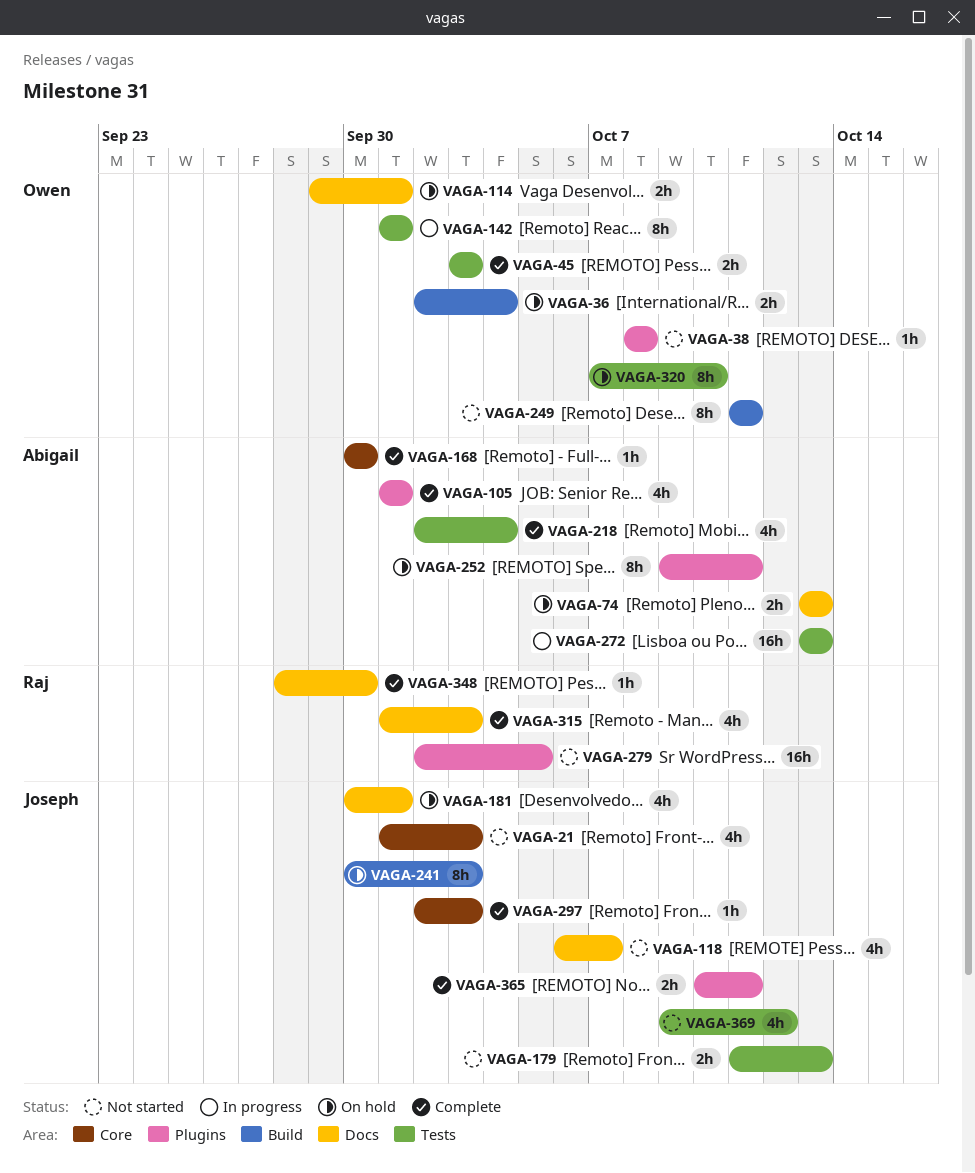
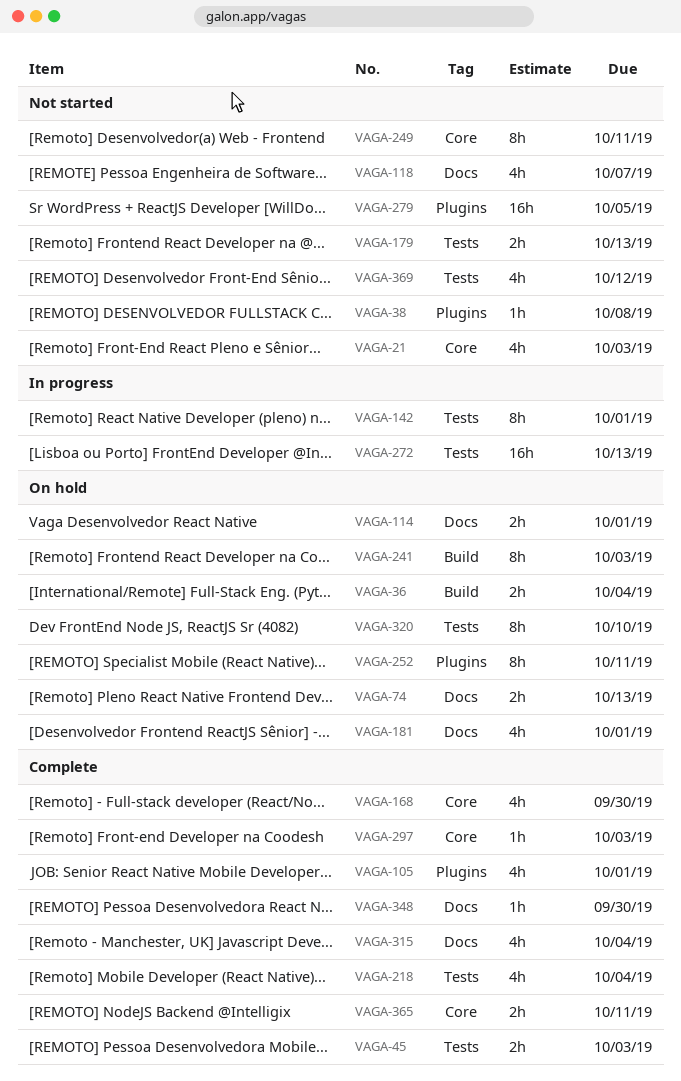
VAGA-168, estimate: 1h -> 4h
VAGA-249, label: Build -> Core
VAGA-315, due: Oct 3 -> Oct 4
VAGA-365, label: Plugins -> Core

